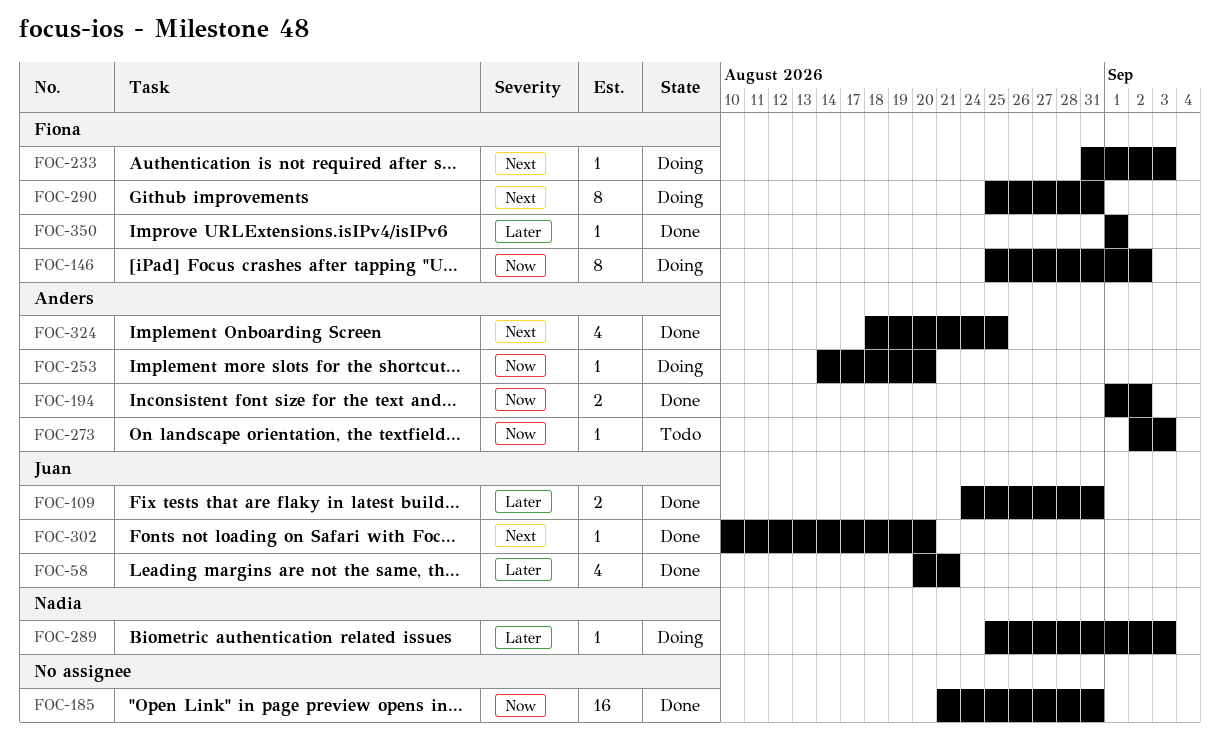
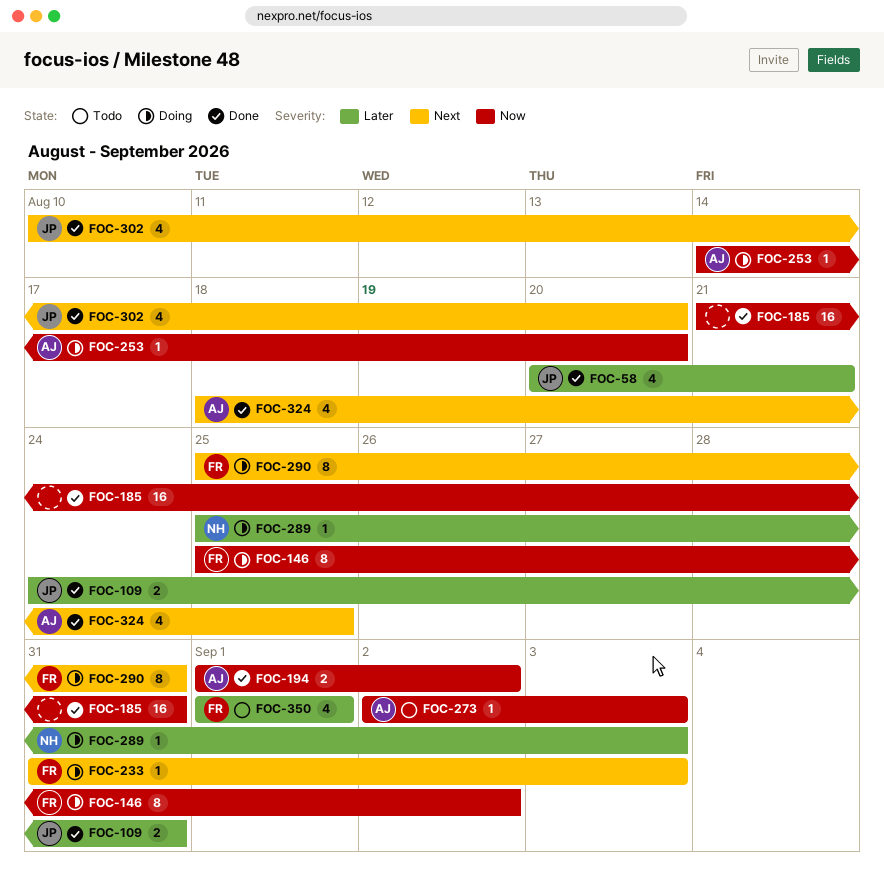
FOC-302, estimate: 1 -> 4
FOC-350, status: Done -> Todo
FOC-350, estimate: 1 -> 4

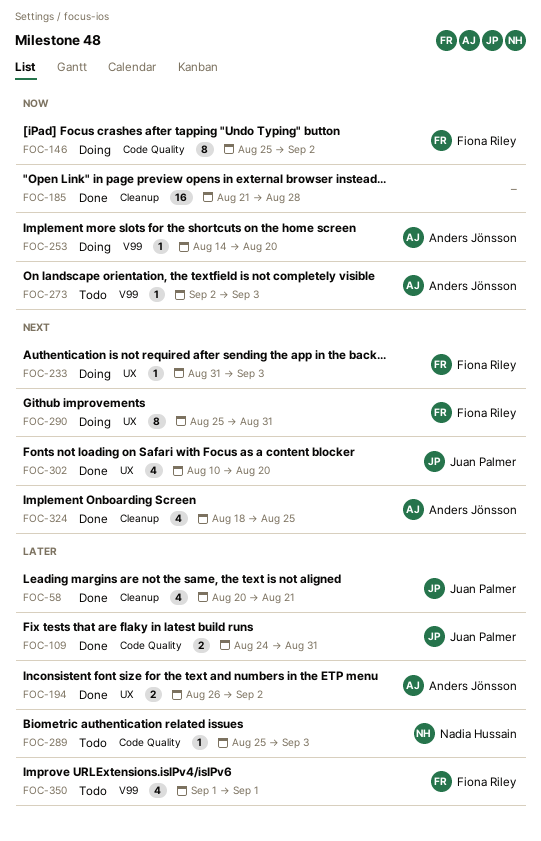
FOC-185, due: Aug 31 -> Aug 28
FOC-194, priority: Now -> Later
FOC-194, start: Sep 1 -> Aug 26
FOC-289, status: Doing -> Todo

